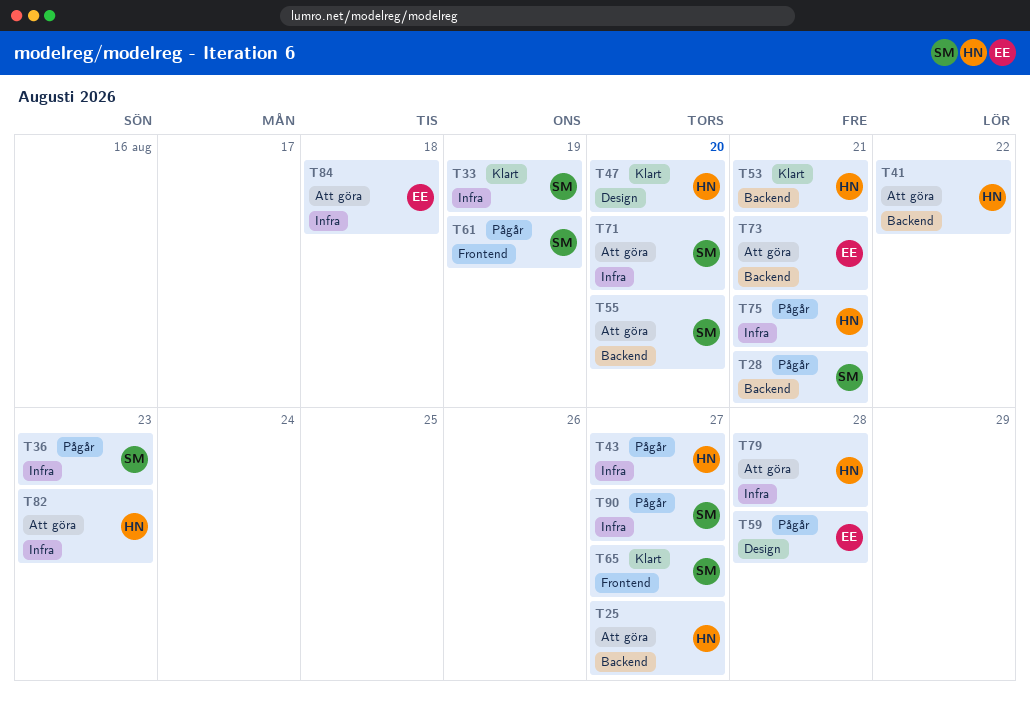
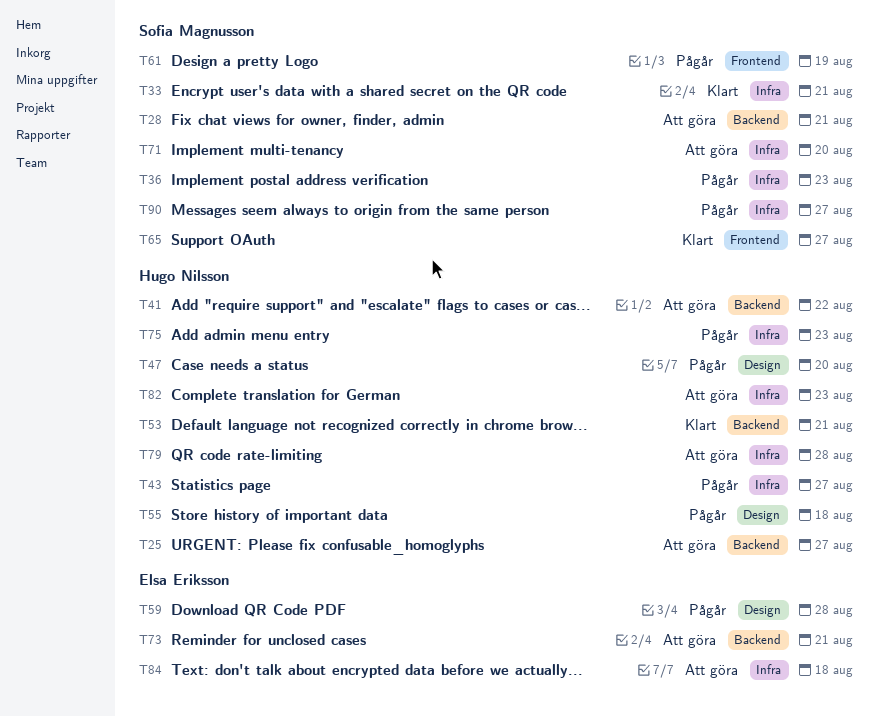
T28, status: Pågår -> Att göra
T33, due: Aug 19 -> Aug 21
T47, status: Klart -> Pågår
T55, status: Att göra -> Pågår
T55, owner: Sofia Magnusson -> Hugo Nilsson
T55, label: Backend -> Design
T55, due: Aug 20 -> Aug 18
T75, due: Aug 21 -> Aug 23

